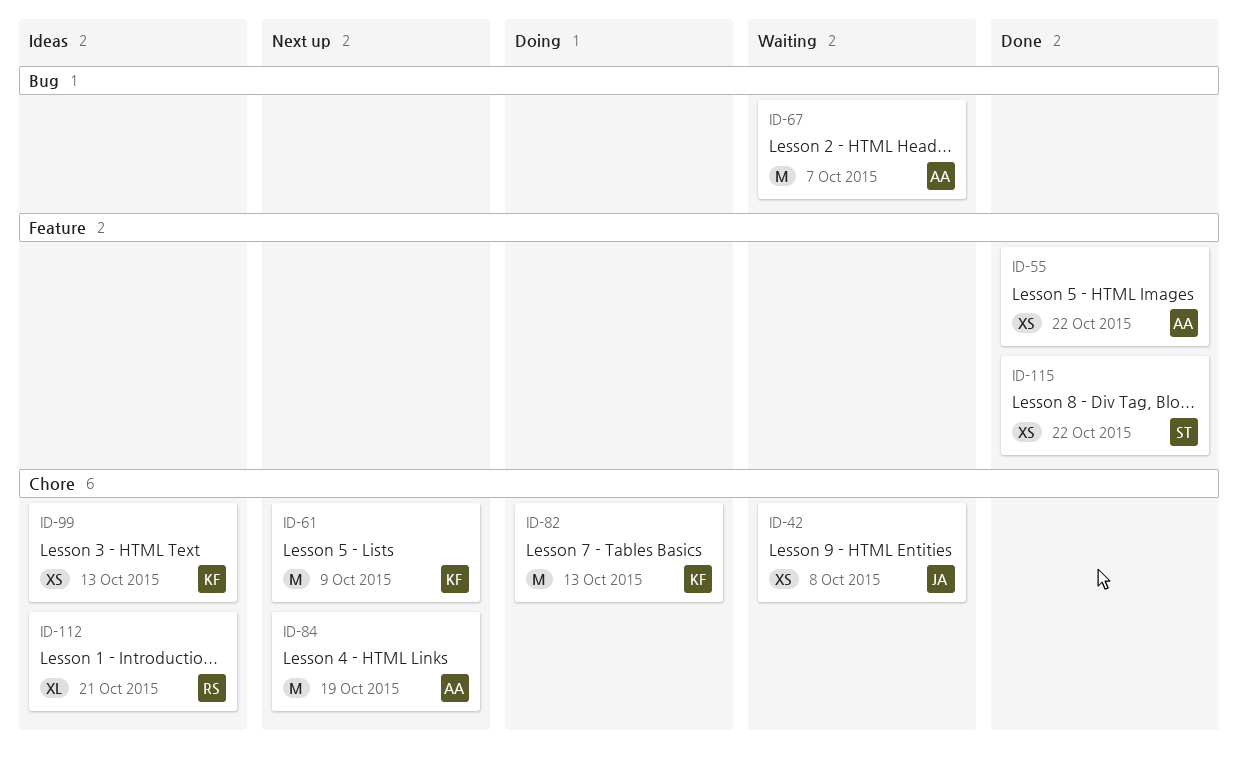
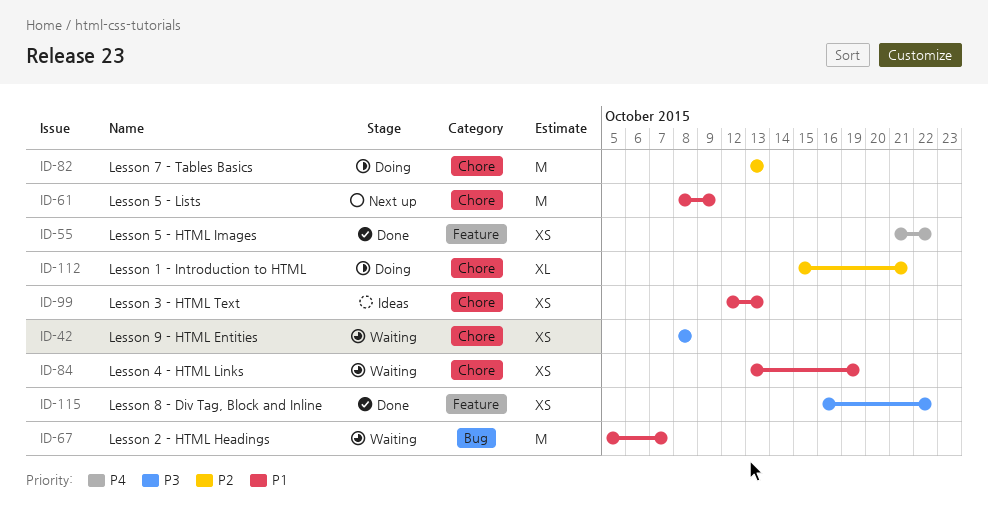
ID-84, status: Next up -> Waiting
ID-84, estimate: M -> XS
ID-112, status: Ideas -> Doing

